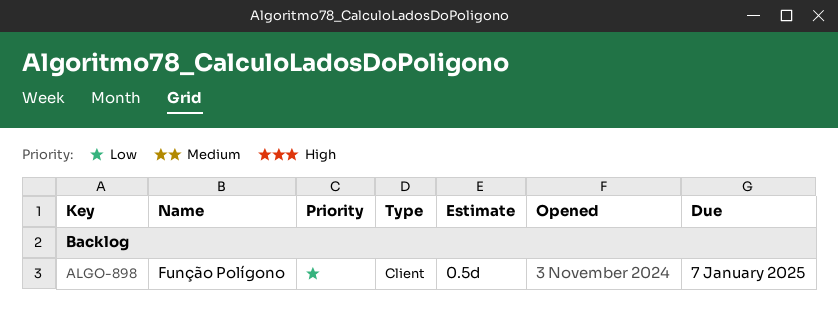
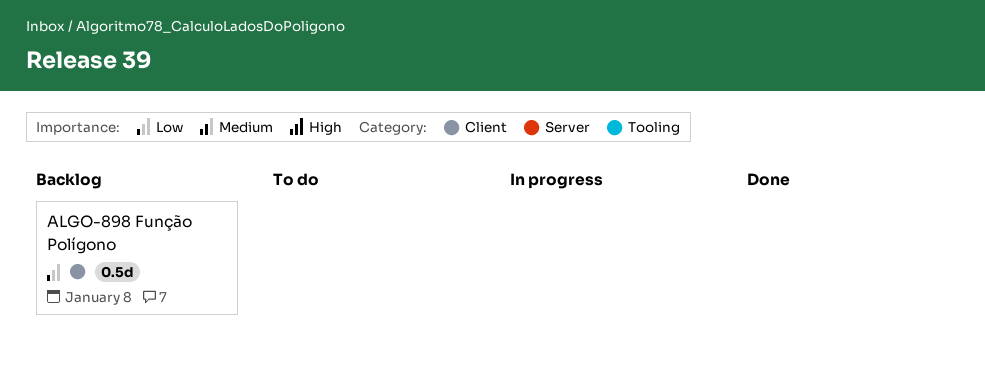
ALGO-898, due: Jan 7 -> Jan 8

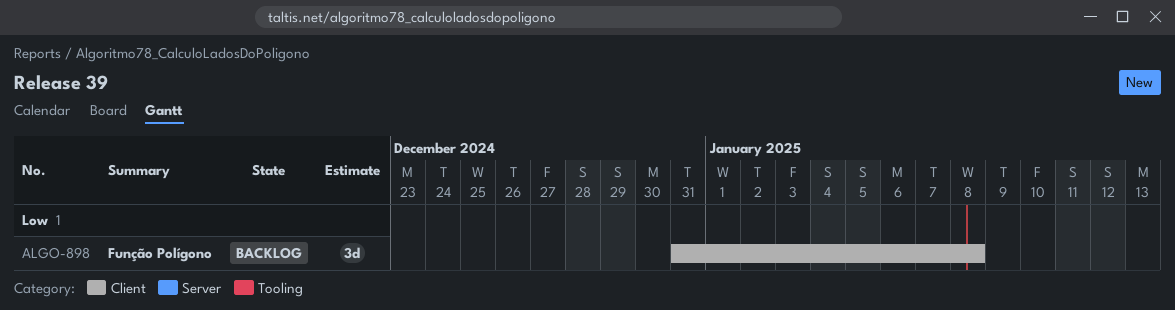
ALGO-898, estimate: 0.5d -> 3d

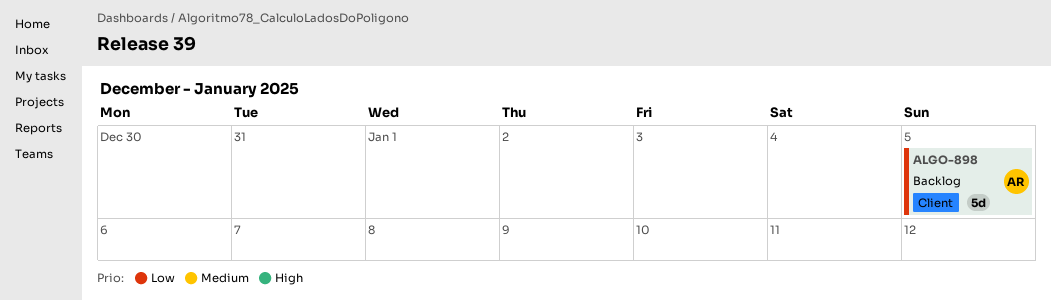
ALGO-898, estimate: 3d -> 5d
ALGO-898, due: Jan 8 -> Jan 5

